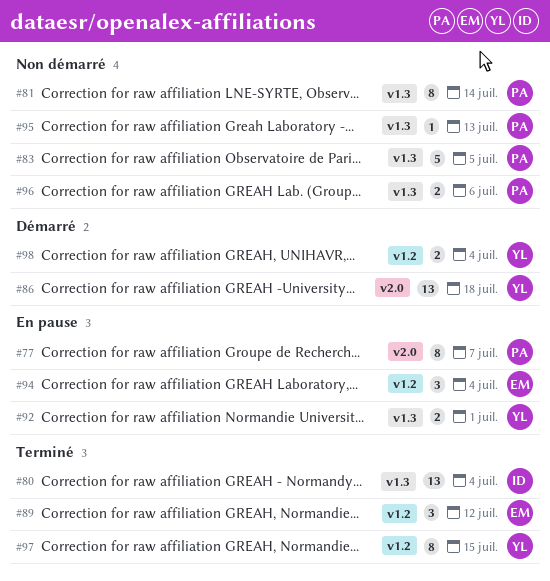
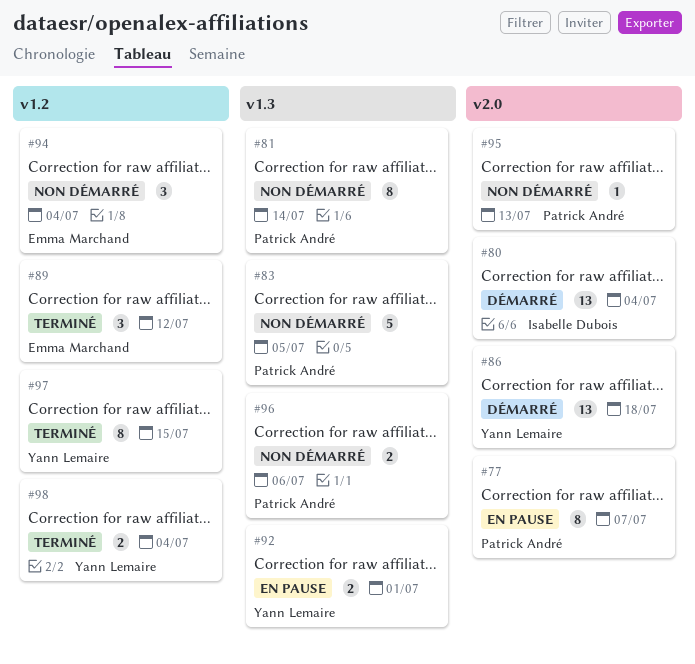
#80, status: Terminé -> Démarré
#80, label: v1.3 -> v2.0
#94, status: En pause -> Non démarré
#95, label: v1.3 -> v2.0
#98, status: Démarré -> Terminé

